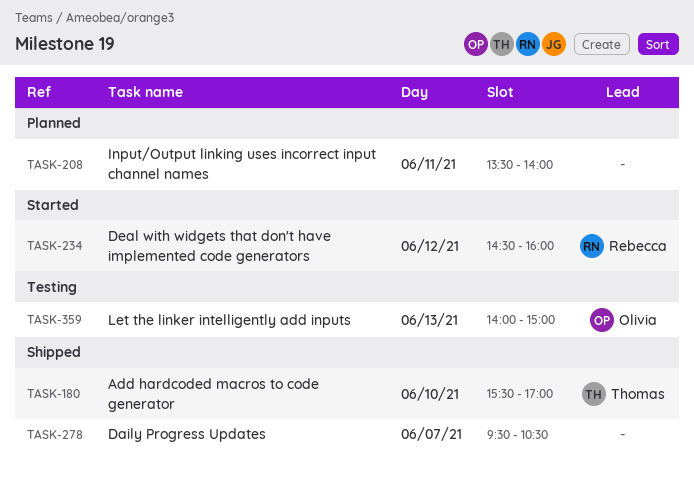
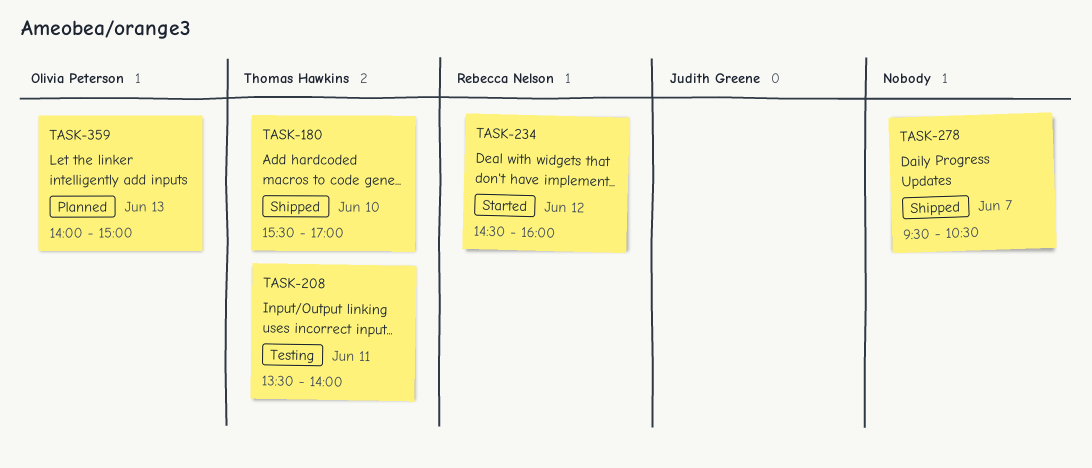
TASK-208, status: Planned -> Testing
TASK-208, owner: none -> Thomas Hawkins
TASK-359, status: Testing -> Planned

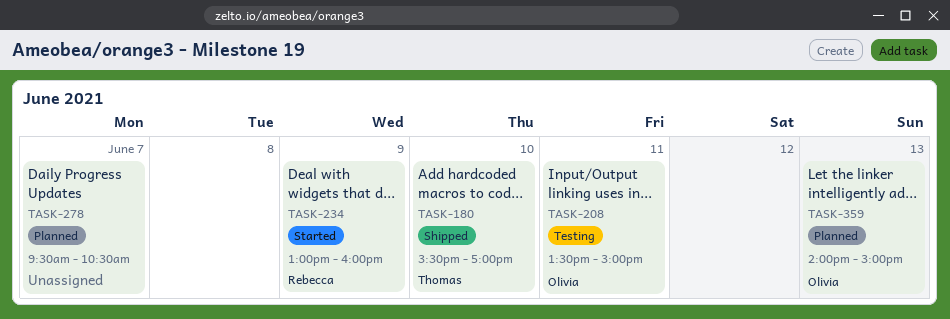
TASK-208, owner: Thomas Hawkins -> Olivia Peterson
TASK-208, ends: 14:00 -> 15:00
TASK-234, day: Jun 12 -> Jun 9
TASK-234, begins: 14:30 -> 13:00
TASK-278, status: Shipped -> Planned

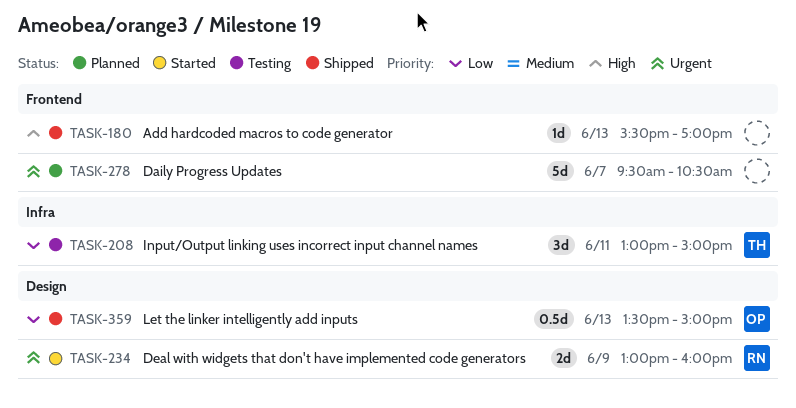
TASK-180, owner: Thomas -> none
TASK-180, day: Jun 10 -> Jun 13
TASK-208, owner: Olivia -> Thomas
TASK-208, begins: 13:30 -> 13:00
TASK-359, status: Planned -> Shipped
TASK-359, begins: 14:00 -> 13:30

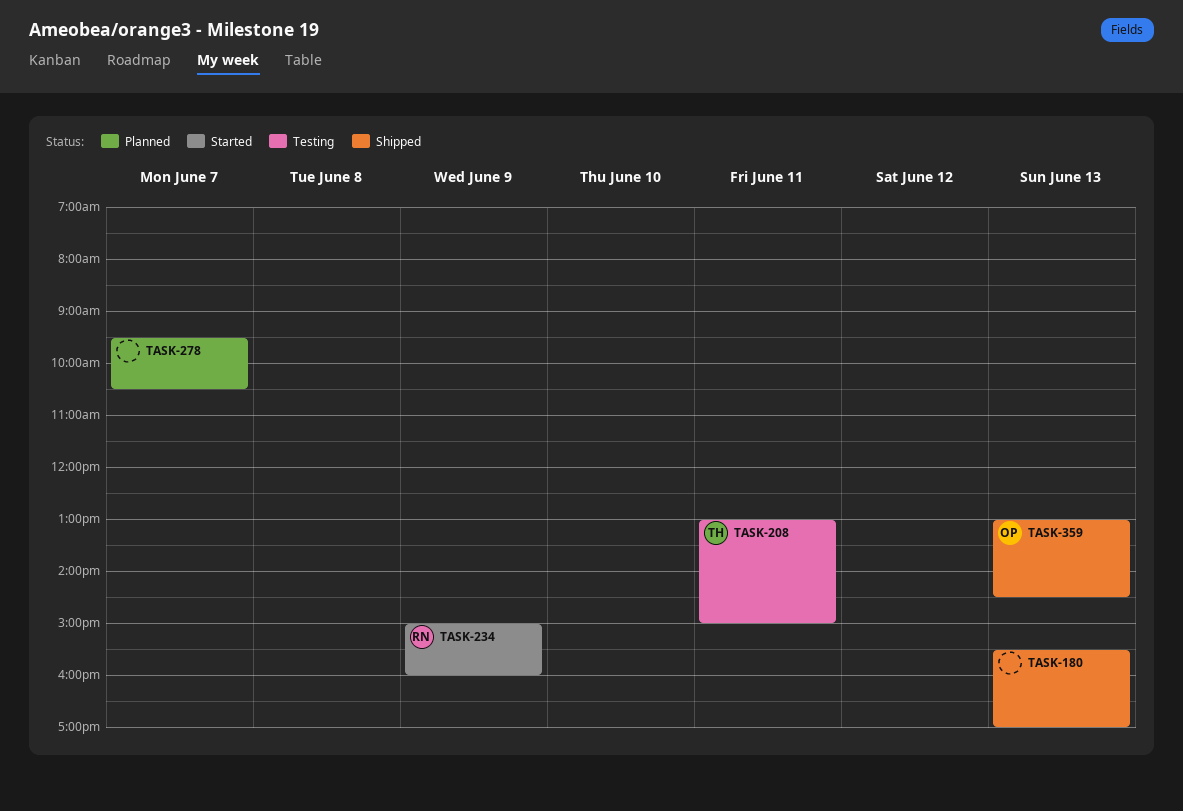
TASK-234, begins: 13:00 -> 15:00
TASK-359, begins: 13:30 -> 13:00
TASK-359, ends: 15:00 -> 14:30

